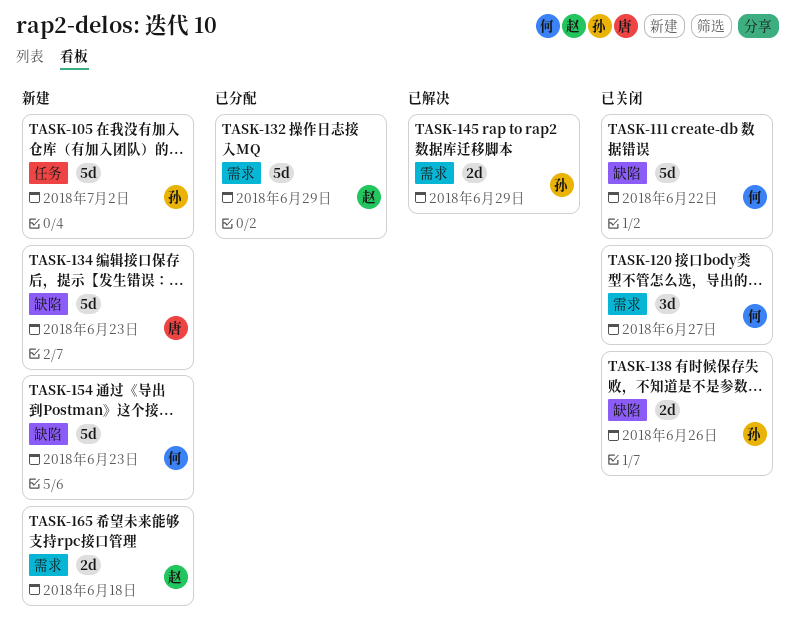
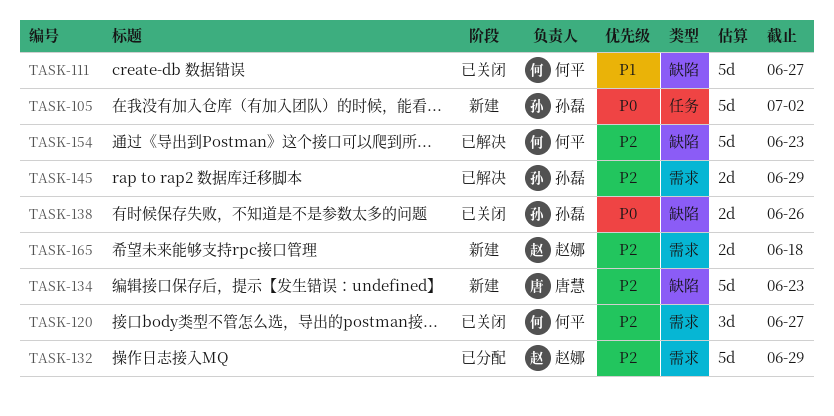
TASK-111, due: Jun 22 -> Jun 27
TASK-154, status: 新建 -> 已解决

